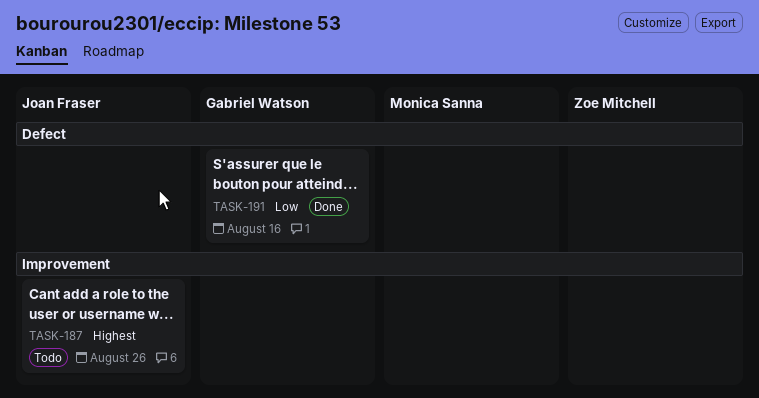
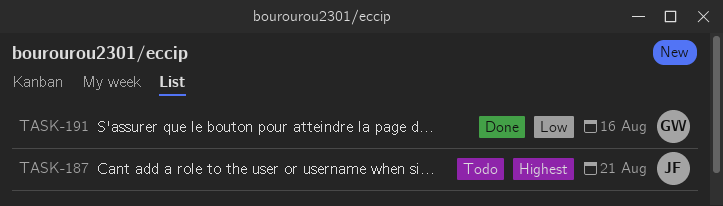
TASK-187, due: Aug 26 -> Aug 21

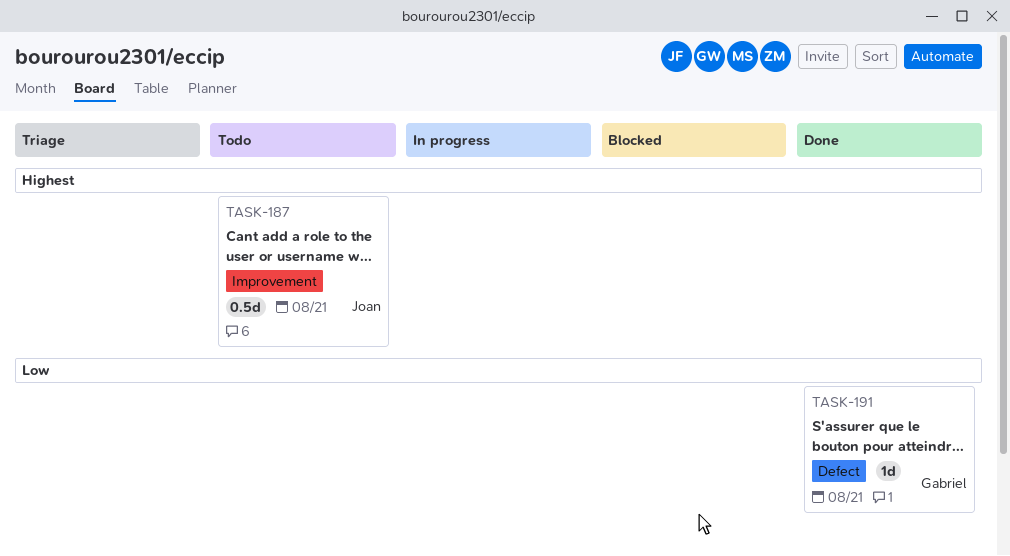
TASK-191, due: Aug 16 -> Aug 21

